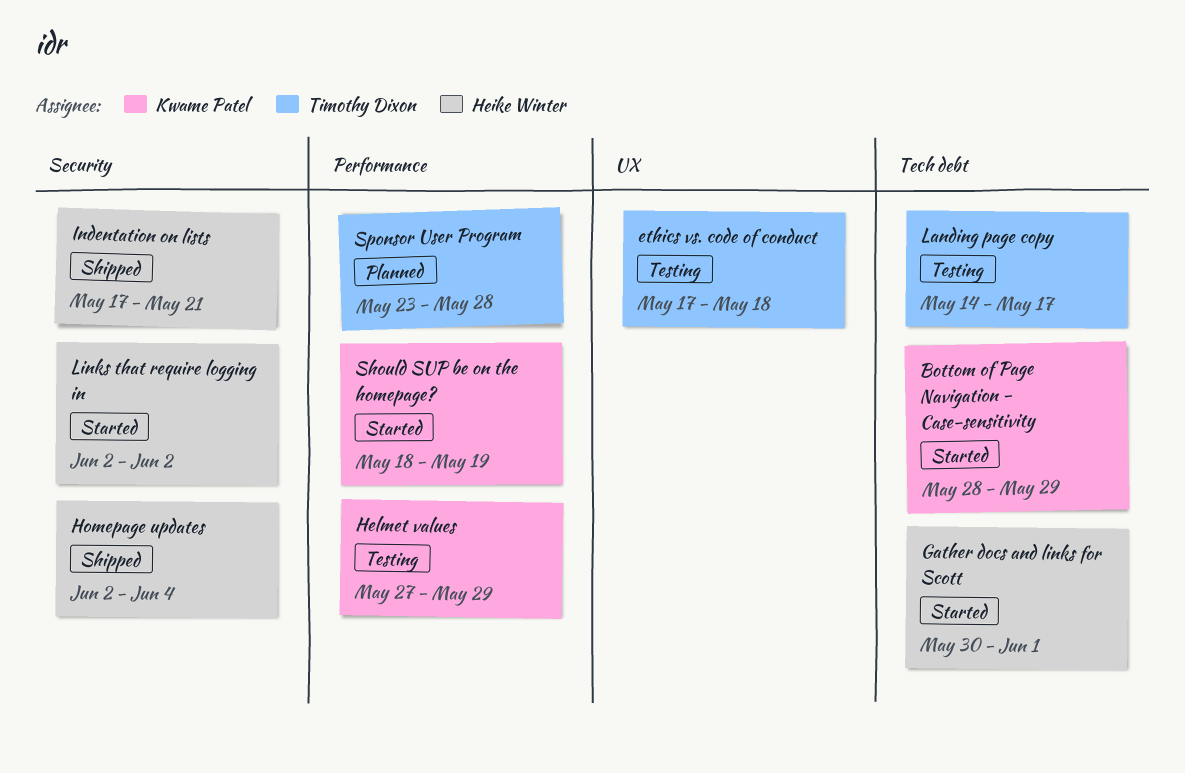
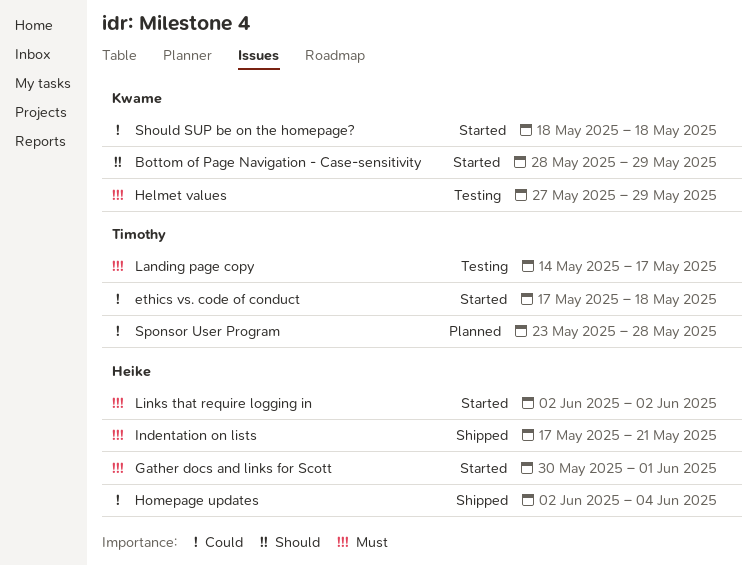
ethics vs. code of conduct, status: Testing -> Started
Should SUP be on the homepage?, due: May 19 -> May 18

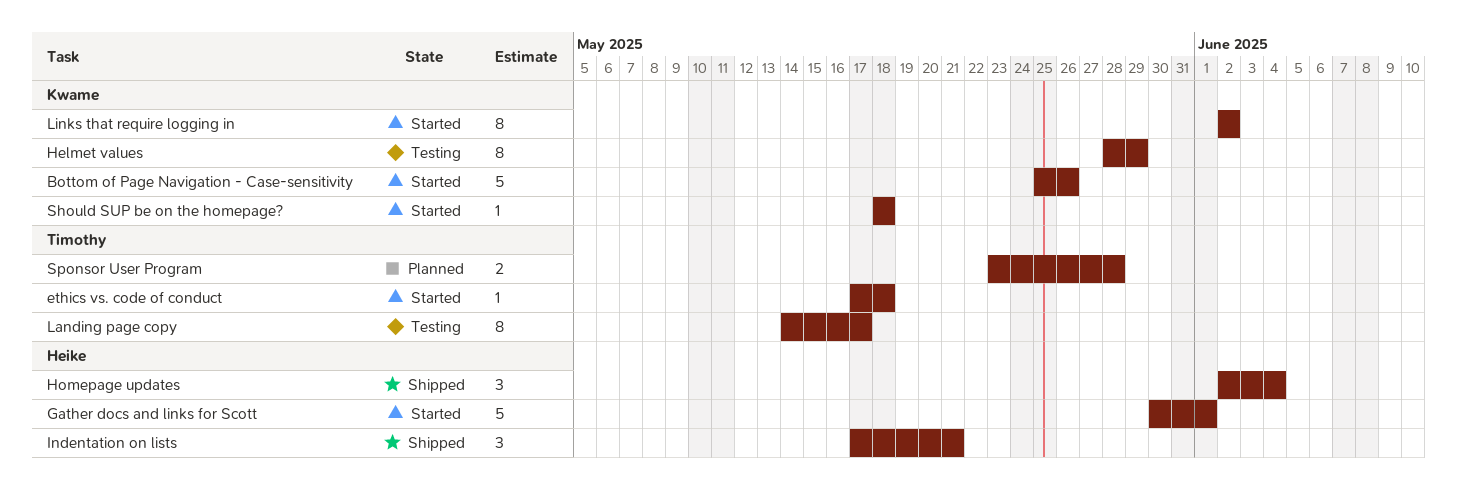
Bottom of Page Navigation - Case-sensitivity, start: May 28 -> May 25
Bottom of Page Navigation - Case-sensitivity, due: May 29 -> May 26
Helmet values, start: May 27 -> May 28
Links that require logging in, owner: Heike -> Kwame

